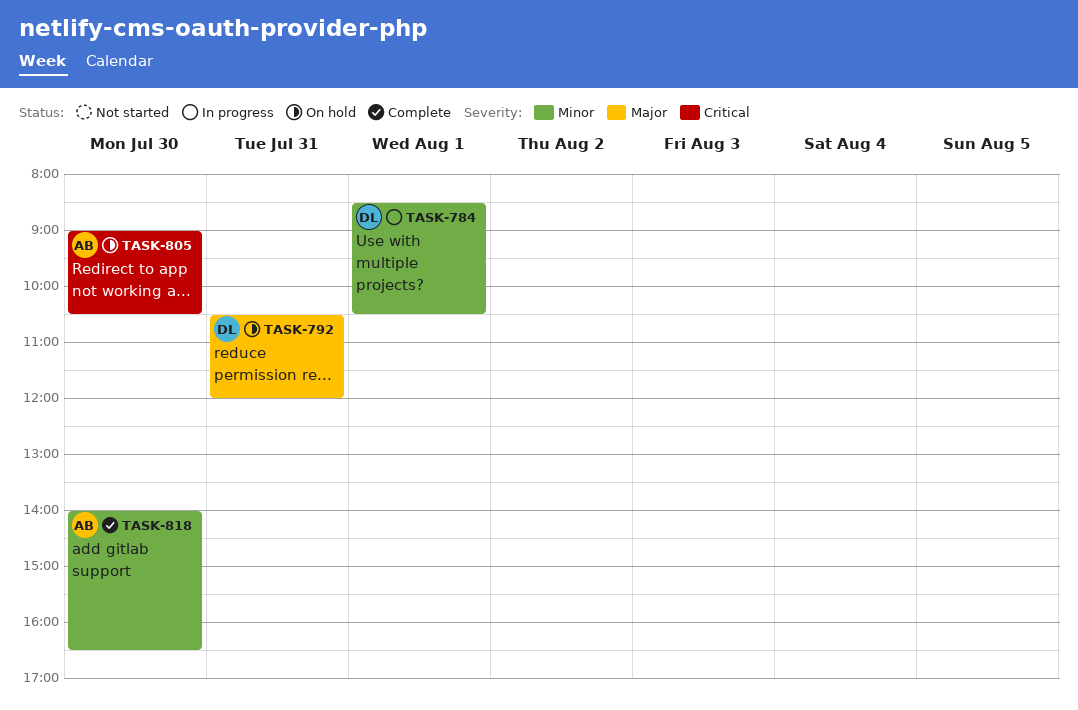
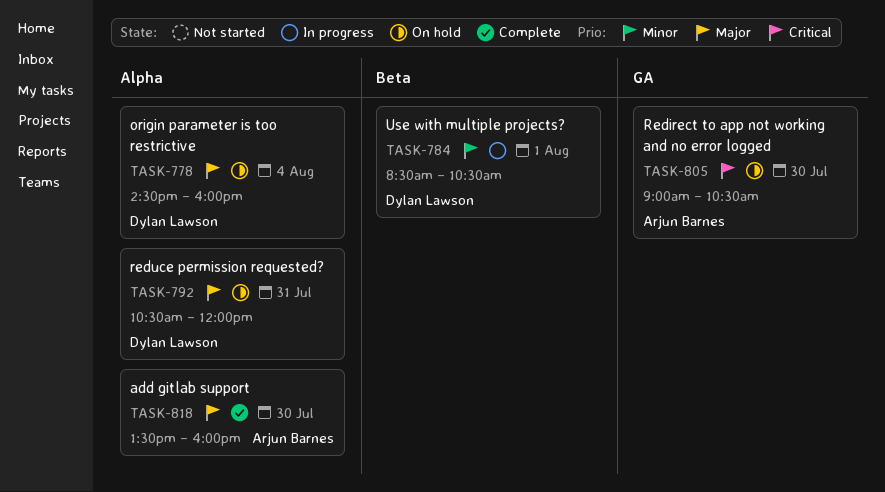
TASK-778: none -> present
TASK-818, priority: Minor -> Major
TASK-818, begins: 14:00 -> 13:30
TASK-818, ends: 16:30 -> 16:00

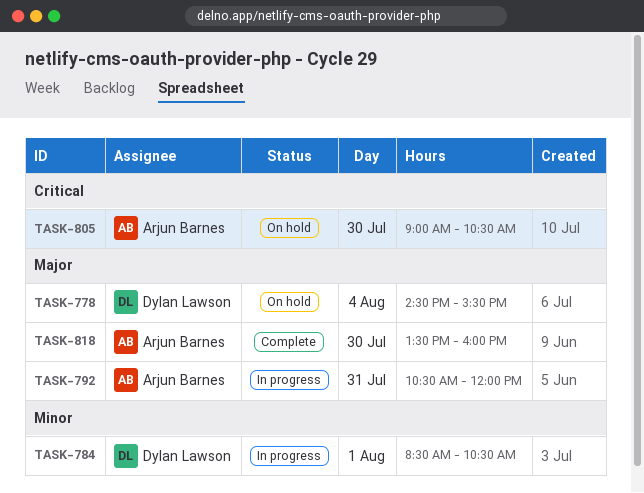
TASK-778, ends: 16:00 -> 15:30
TASK-792, status: On hold -> In progress
TASK-792, owner: Dylan Lawson -> Arjun Barnes

